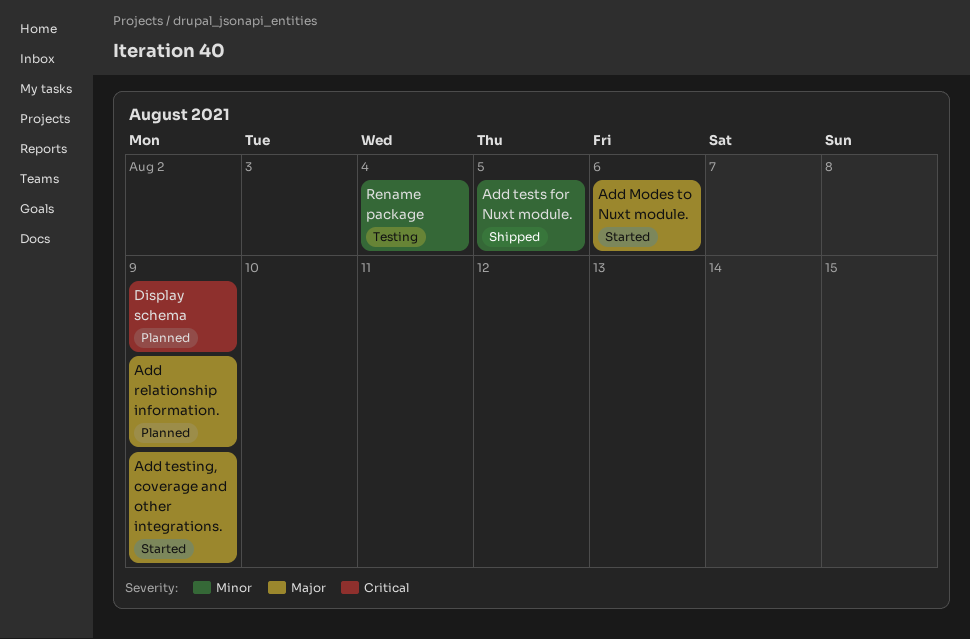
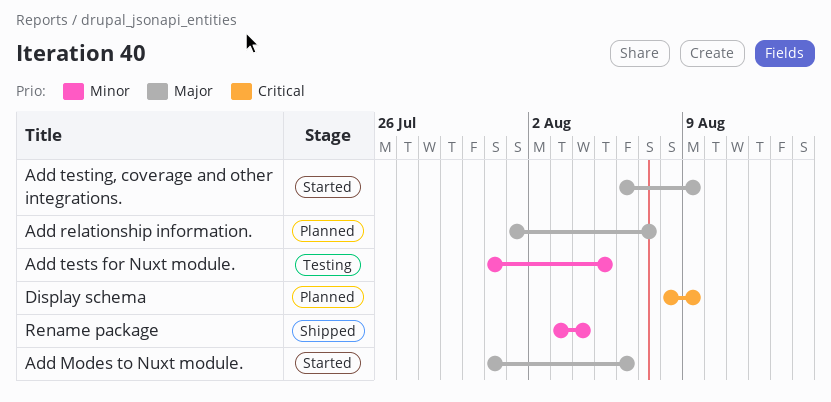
Add relationship information., due: Aug 9 -> Aug 7
Add tests for Nuxt module., status: Shipped -> Testing
Rename package, status: Testing -> Shipped

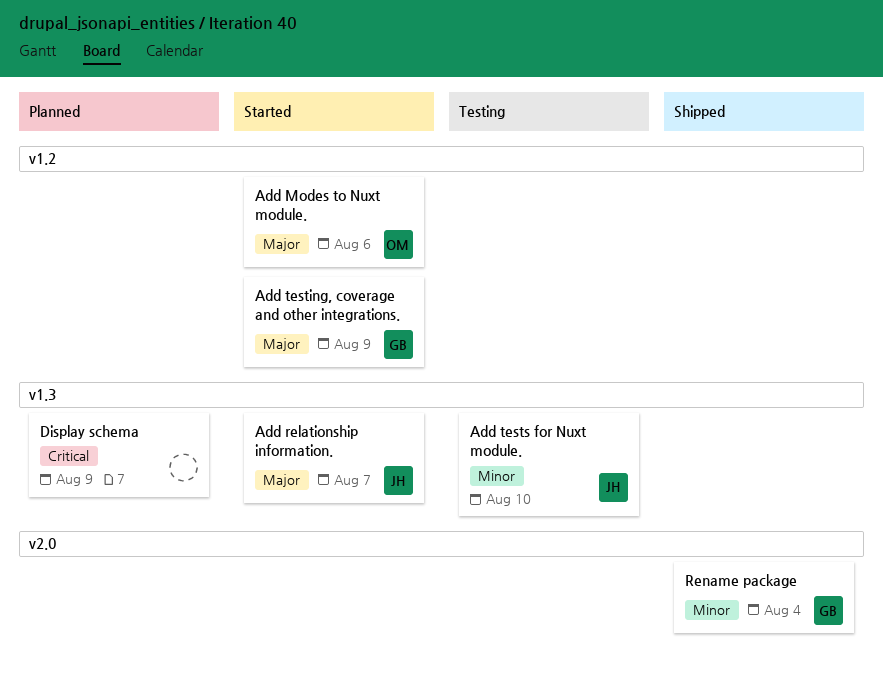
Add relationship information., status: Planned -> Started
Add tests for Nuxt module., due: Aug 5 -> Aug 10

